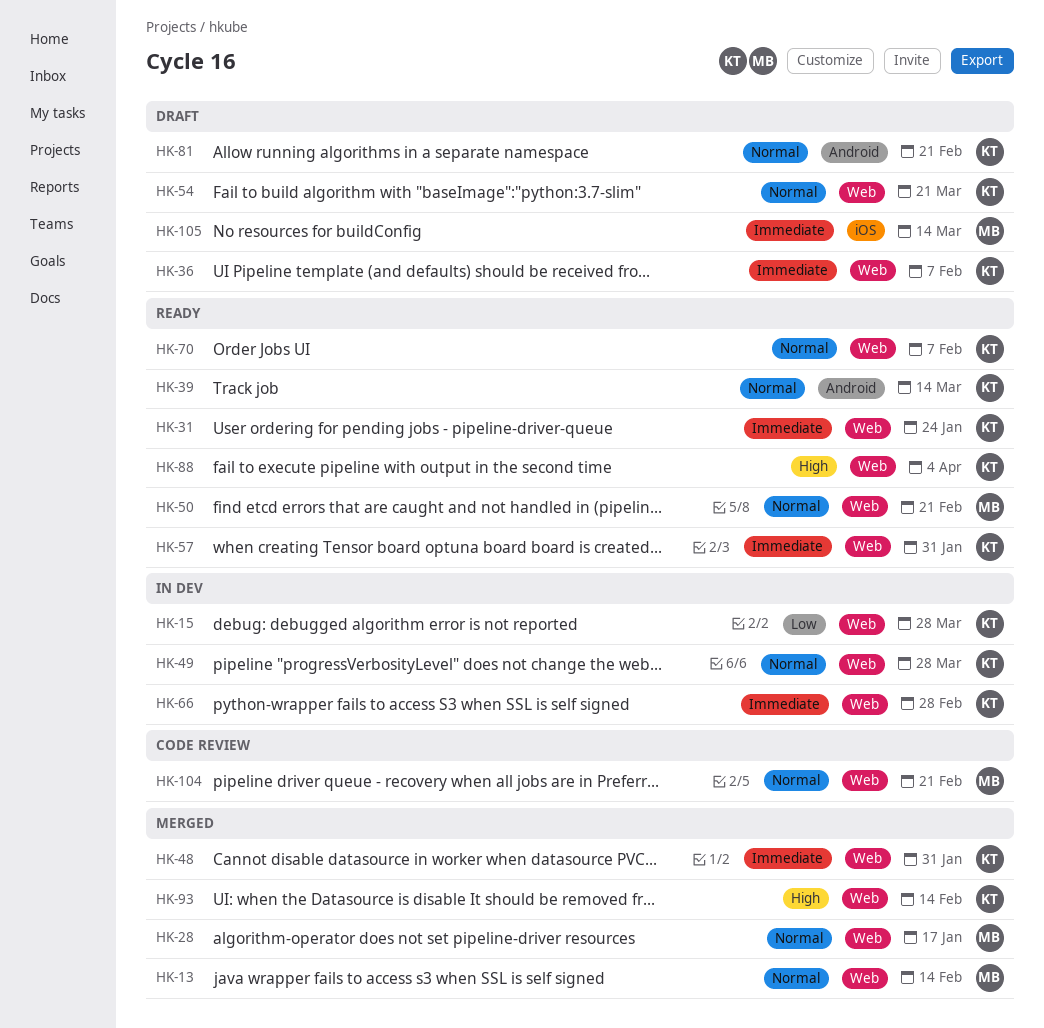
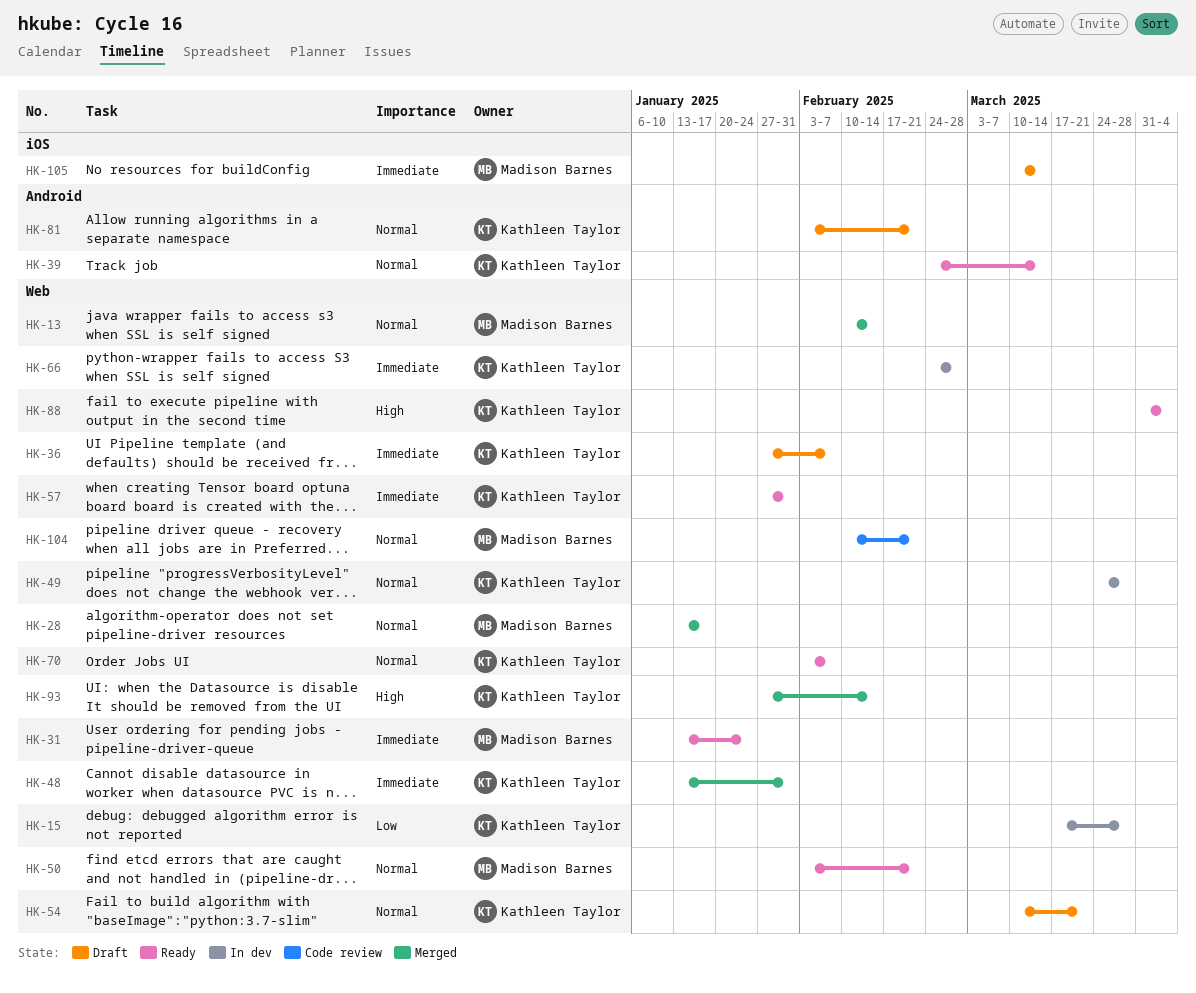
HK-31, owner: Kathleen Taylor -> Madison Barnes

